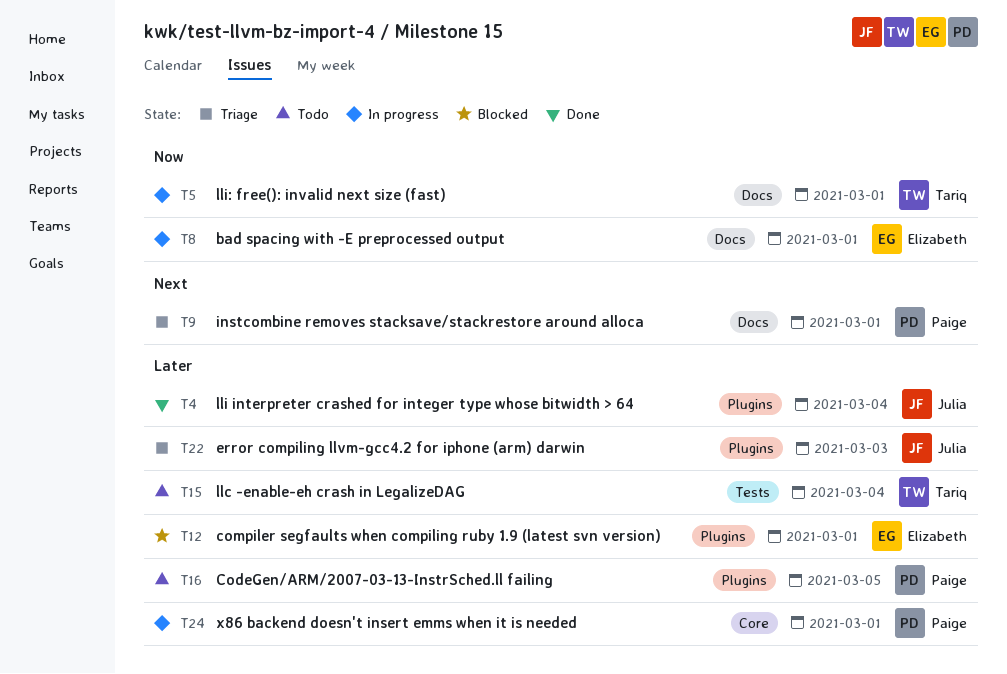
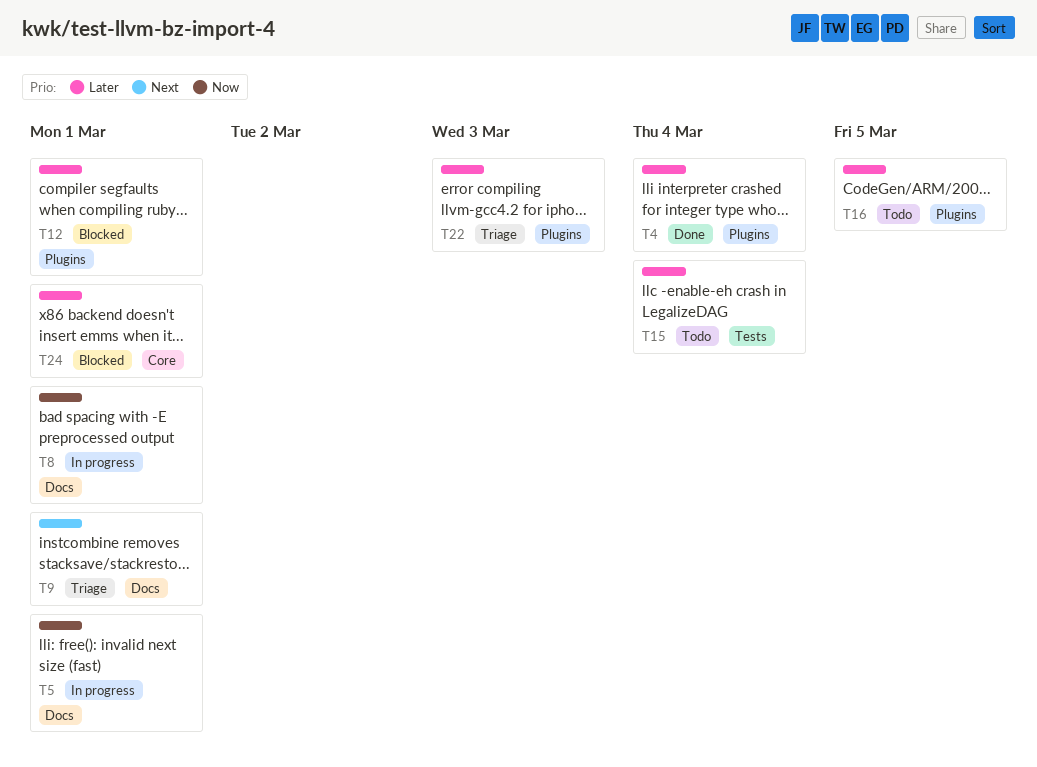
T24, status: In progress -> Blocked

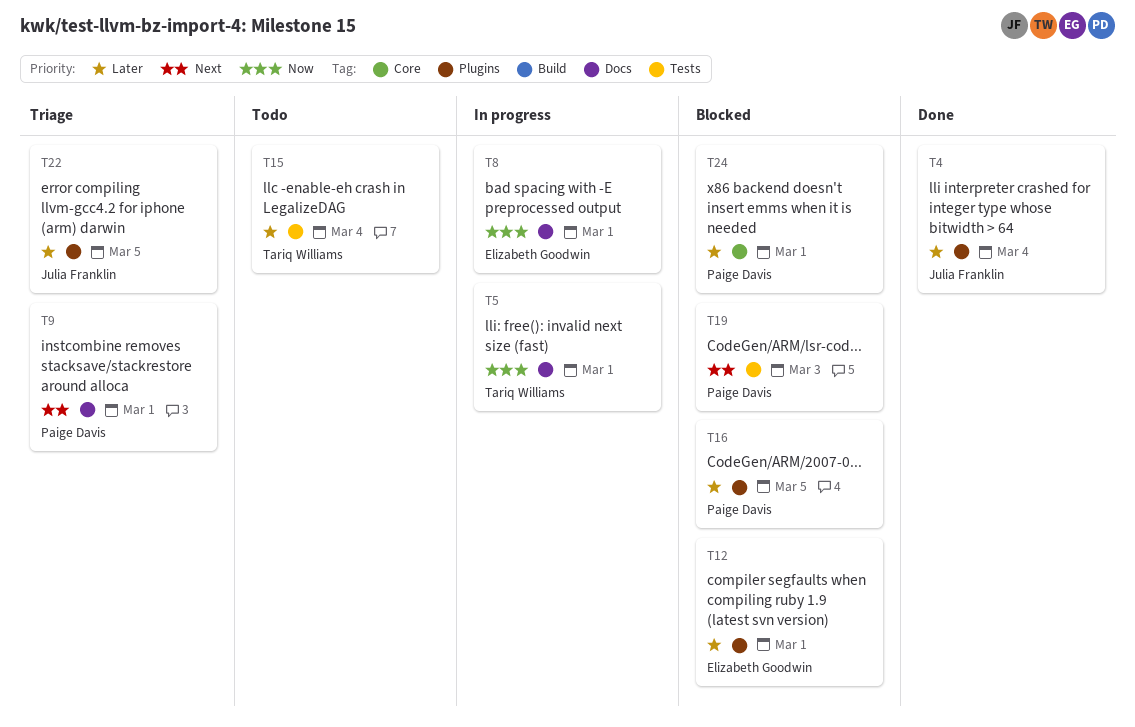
T16, status: Todo -> Blocked
T19: none -> present
T22, due: Mar 3 -> Mar 5

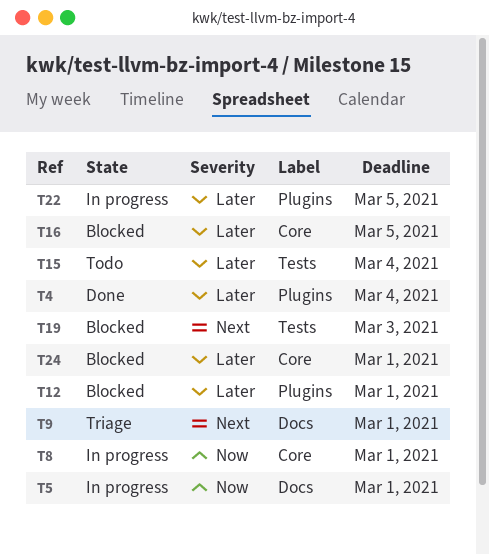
T8, label: Docs -> Core
T16, label: Plugins -> Core
T22, status: Triage -> In progress

